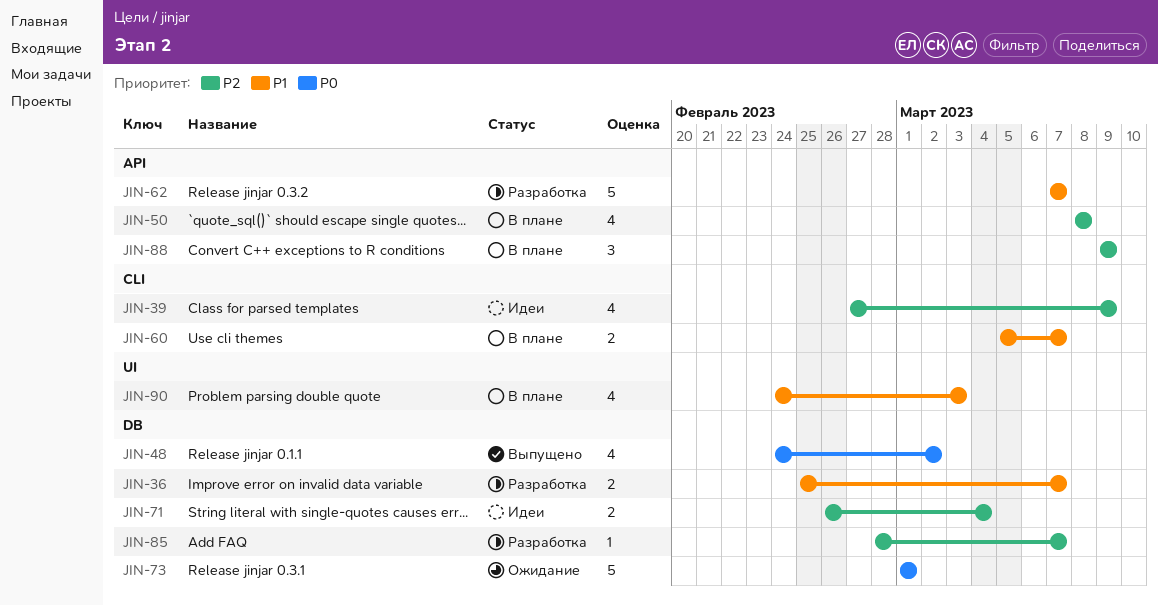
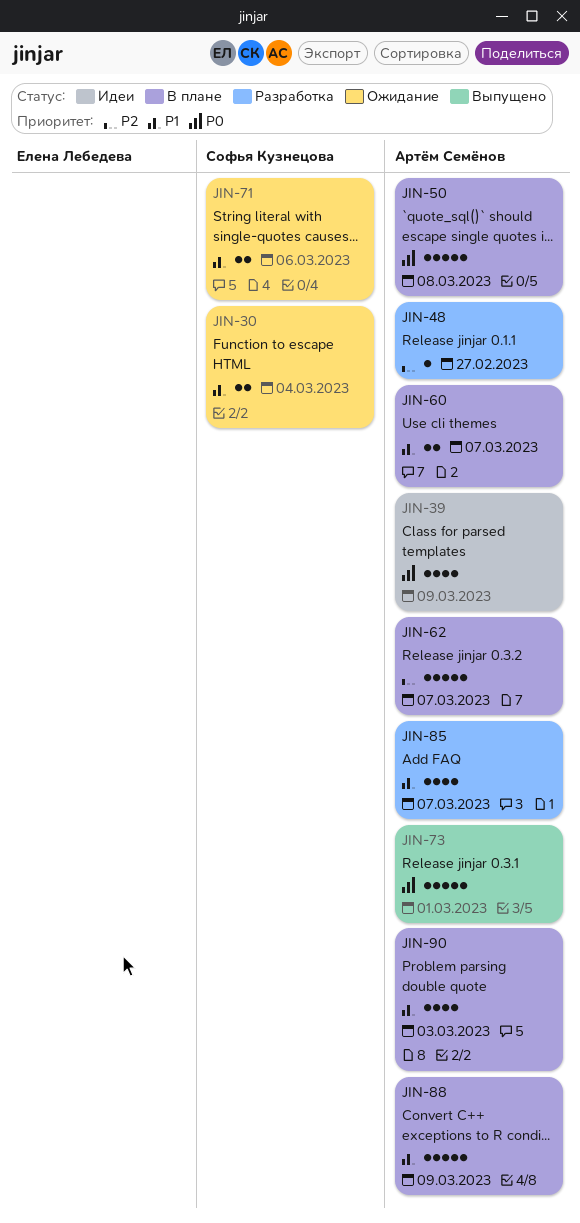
JIN-30: none -> present
JIN-36: present -> none
JIN-39, priority: P2 -> P0
JIN-48, status: Выпущено -> Разработка
JIN-48, priority: P0 -> P2
JIN-48, estimate: 4 -> 1
JIN-48, due: Mar 2 -> Feb 27
JIN-50, priority: P2 -> P0
JIN-50, estimate: 4 -> 5
JIN-62, status: Разработка -> В плане
JIN-62, priority: P1 -> P2
JIN-71, status: Идеи -> Ожидание
JIN-71, priority: P2 -> P1
JIN-71, due: Mar 4 -> Mar 6
JIN-73, status: Ожидание -> Выпущено
JIN-85, priority: P2 -> P1
JIN-85, estimate: 1 -> 4
JIN-88, priority: P2 -> P1
JIN-88, estimate: 3 -> 5

